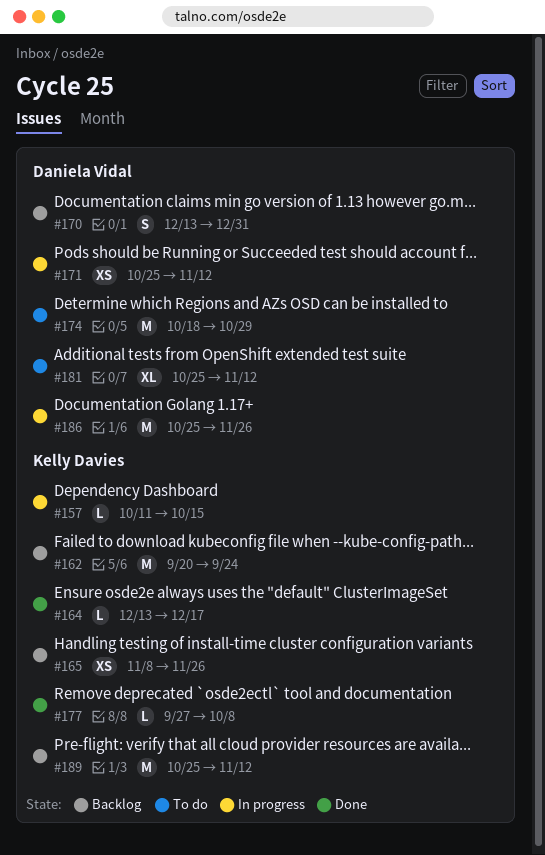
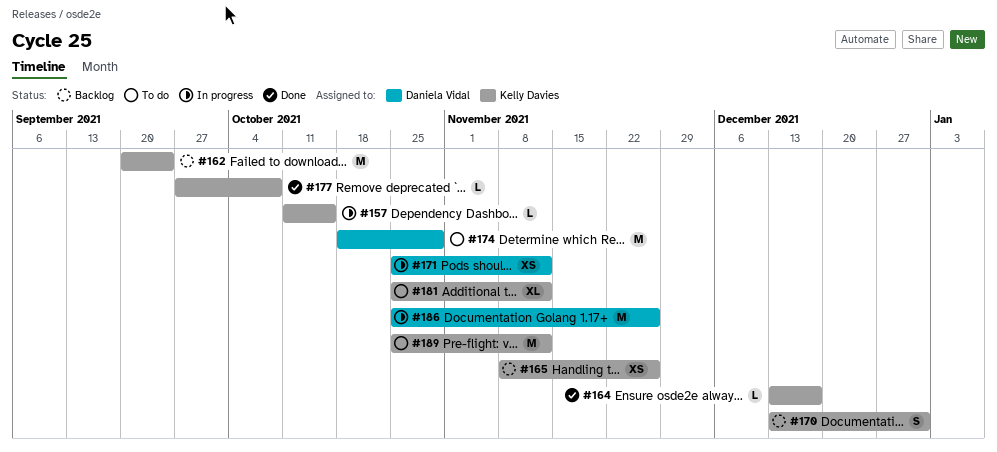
#170, owner: Daniela Vidal -> Kelly Davies
#181, owner: Daniela Vidal -> Kelly Davies
#189, status: Backlog -> To do

